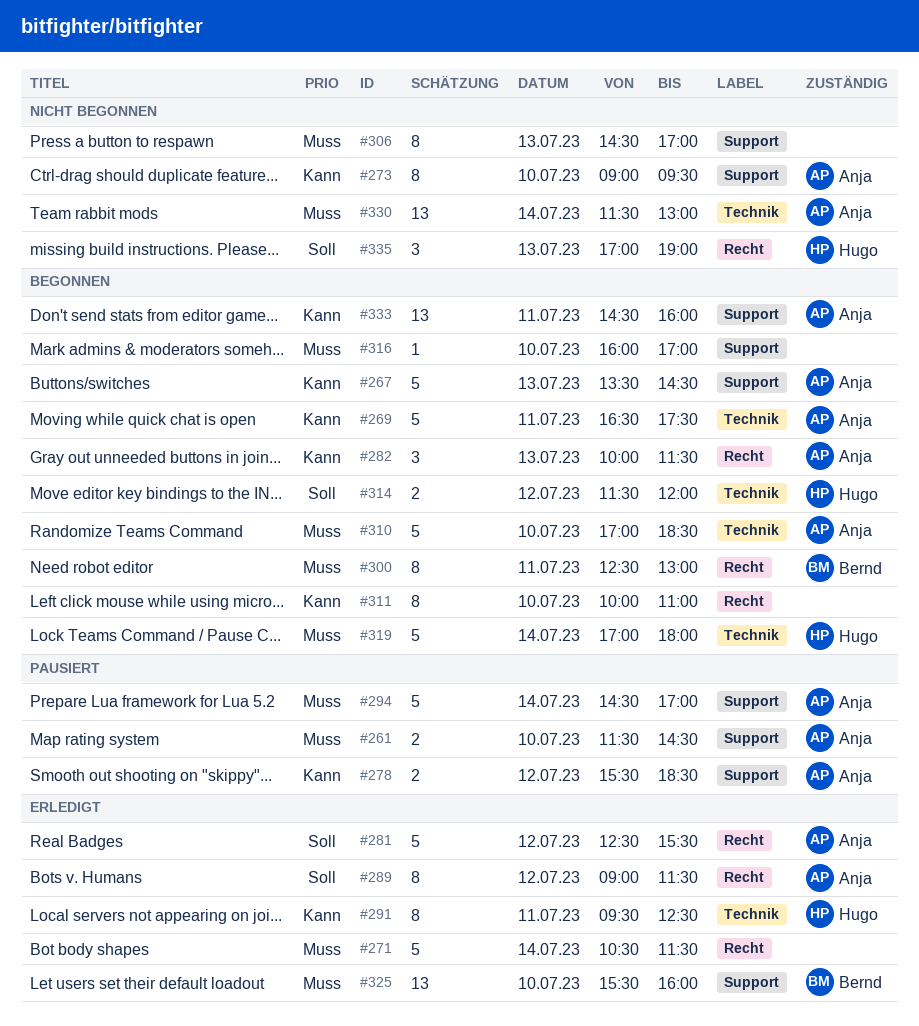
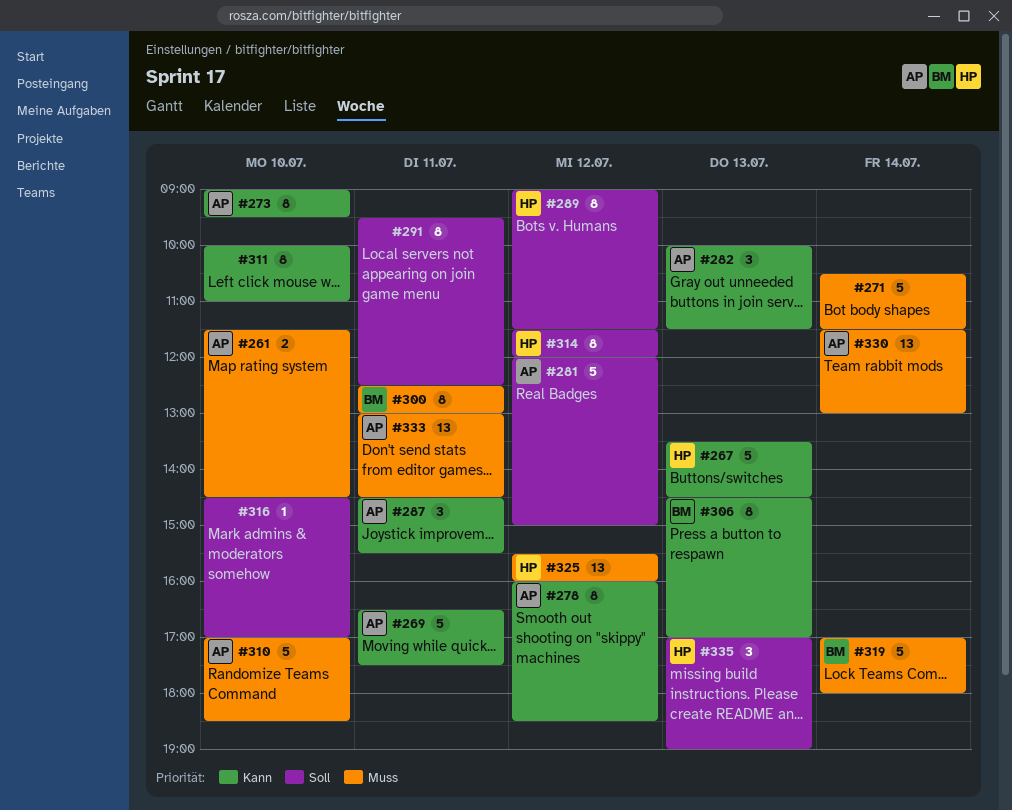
#267, owner: Anja -> Hugo
#278, estimate: 2 -> 8
#278, begins: 15:30 -> 16:00
#281, begins: 12:30 -> 12:00
#281, ends: 15:30 -> 15:00
#287: none -> present
#289, owner: Anja -> Hugo
#291, owner: Hugo -> none
#291, priority: Kann -> Soll
#294: present -> none
#306, owner: none -> Bernd
#306, priority: Muss -> Kann
#314, estimate: 2 -> 8
#316, priority: Muss -> Soll
#316, begins: 16:00 -> 14:30
#319, owner: Hugo -> Bernd
#325, owner: Bernd -> Hugo
#325, day: Jul 10 -> Jul 12
#333, priority: Kann -> Muss
#333, begins: 14:30 -> 13:00
#333, ends: 16:00 -> 14:30

